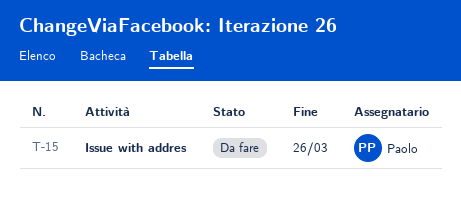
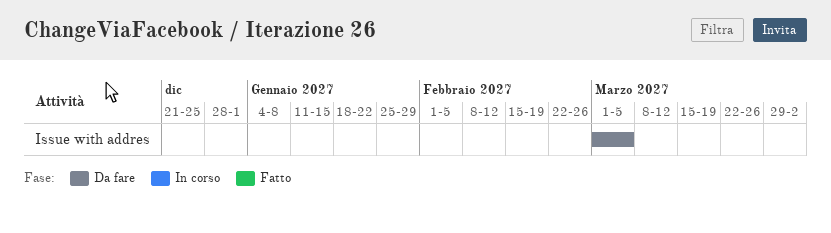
Issue with addres, due: Mar 26 -> Mar 5

